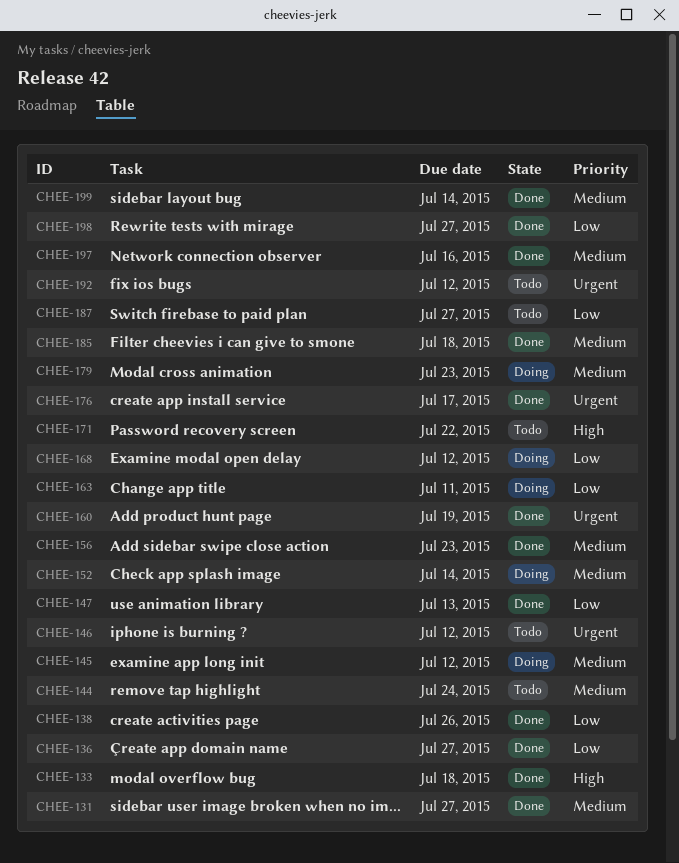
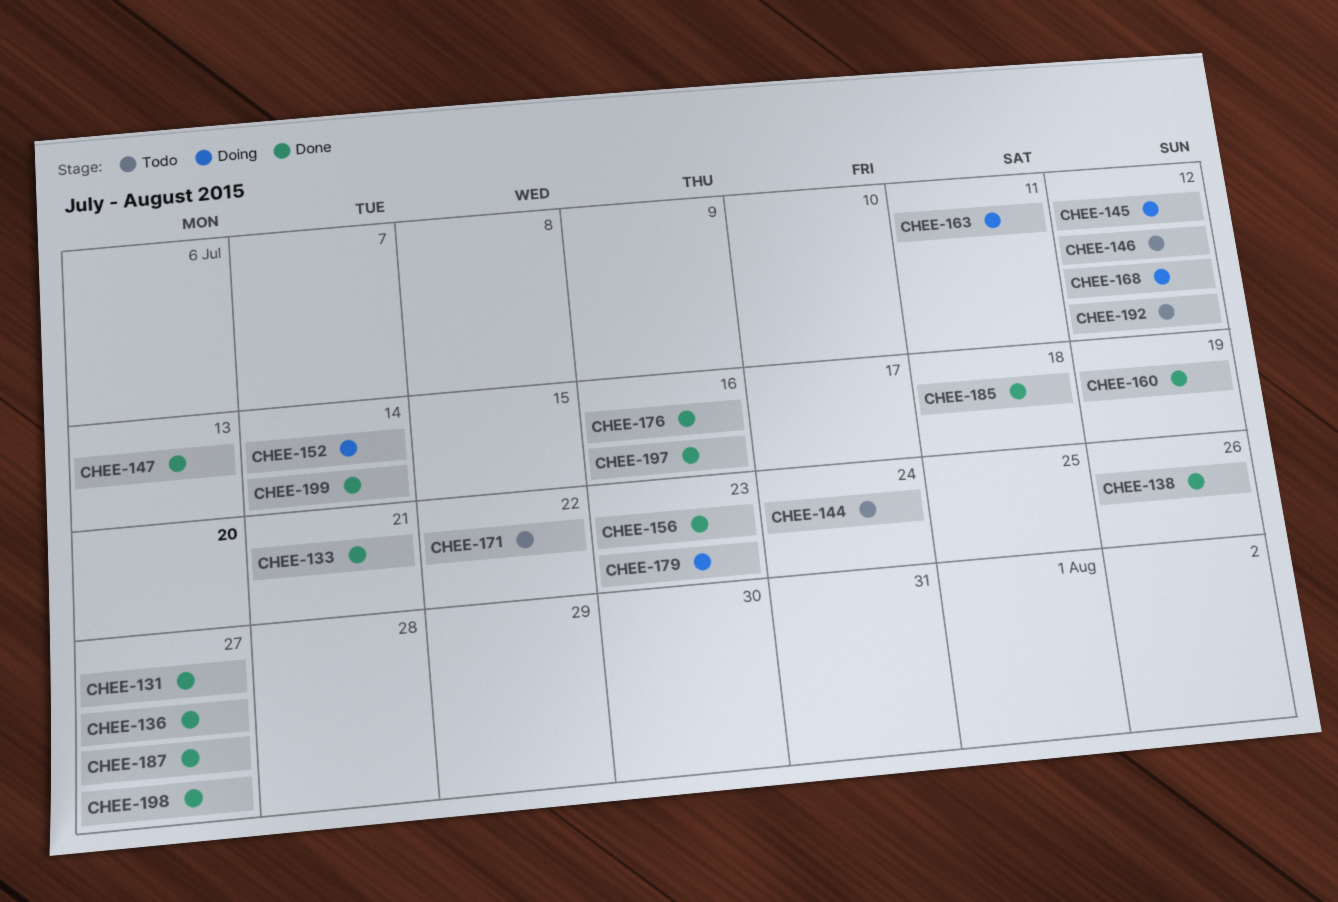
CHEE-133, due: Jul 18 -> Jul 21
CHEE-176, due: Jul 17 -> Jul 16
CHEE-187, status: Todo -> Done

